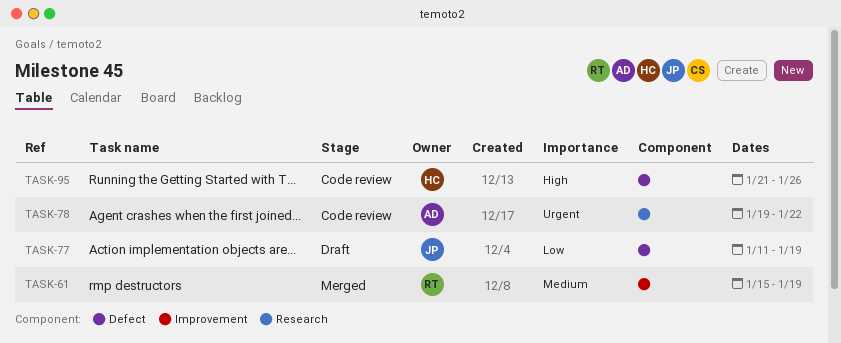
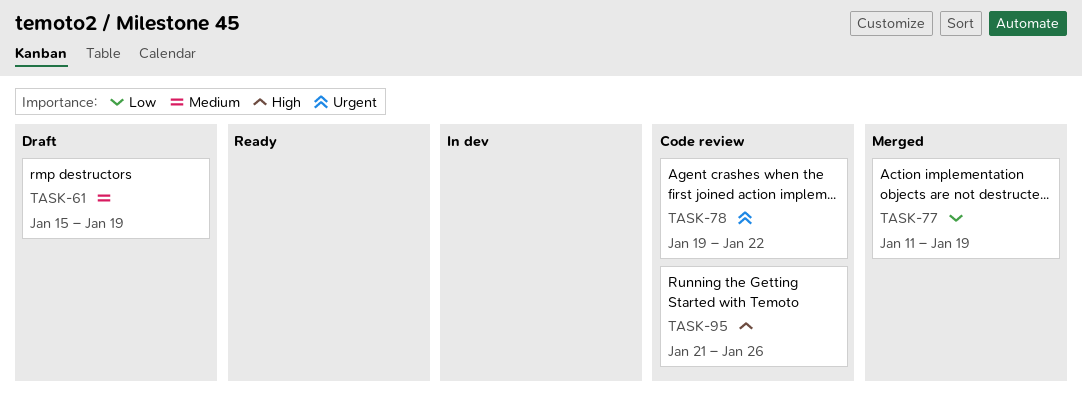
TASK-61, status: Merged -> Draft
TASK-77, status: Draft -> Merged

